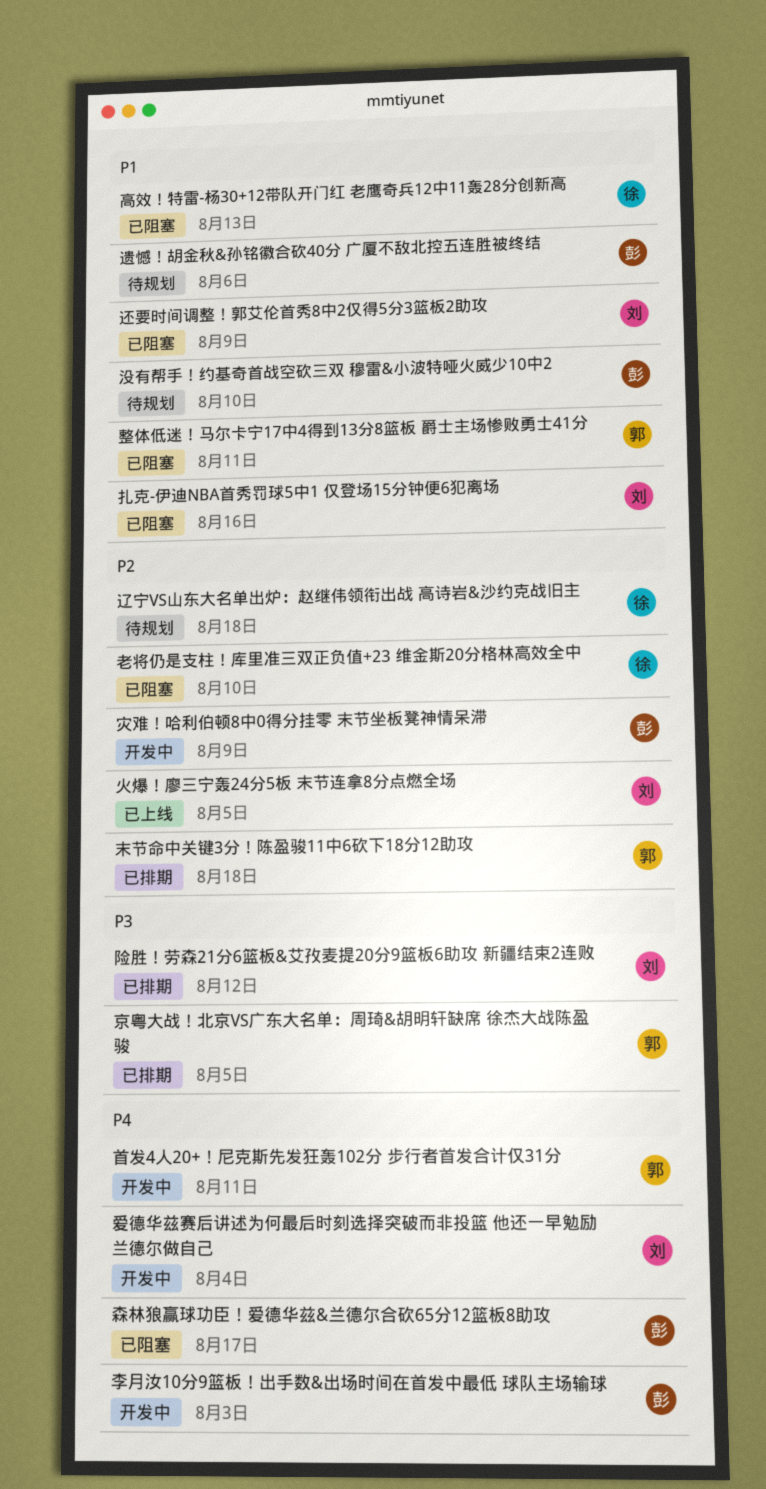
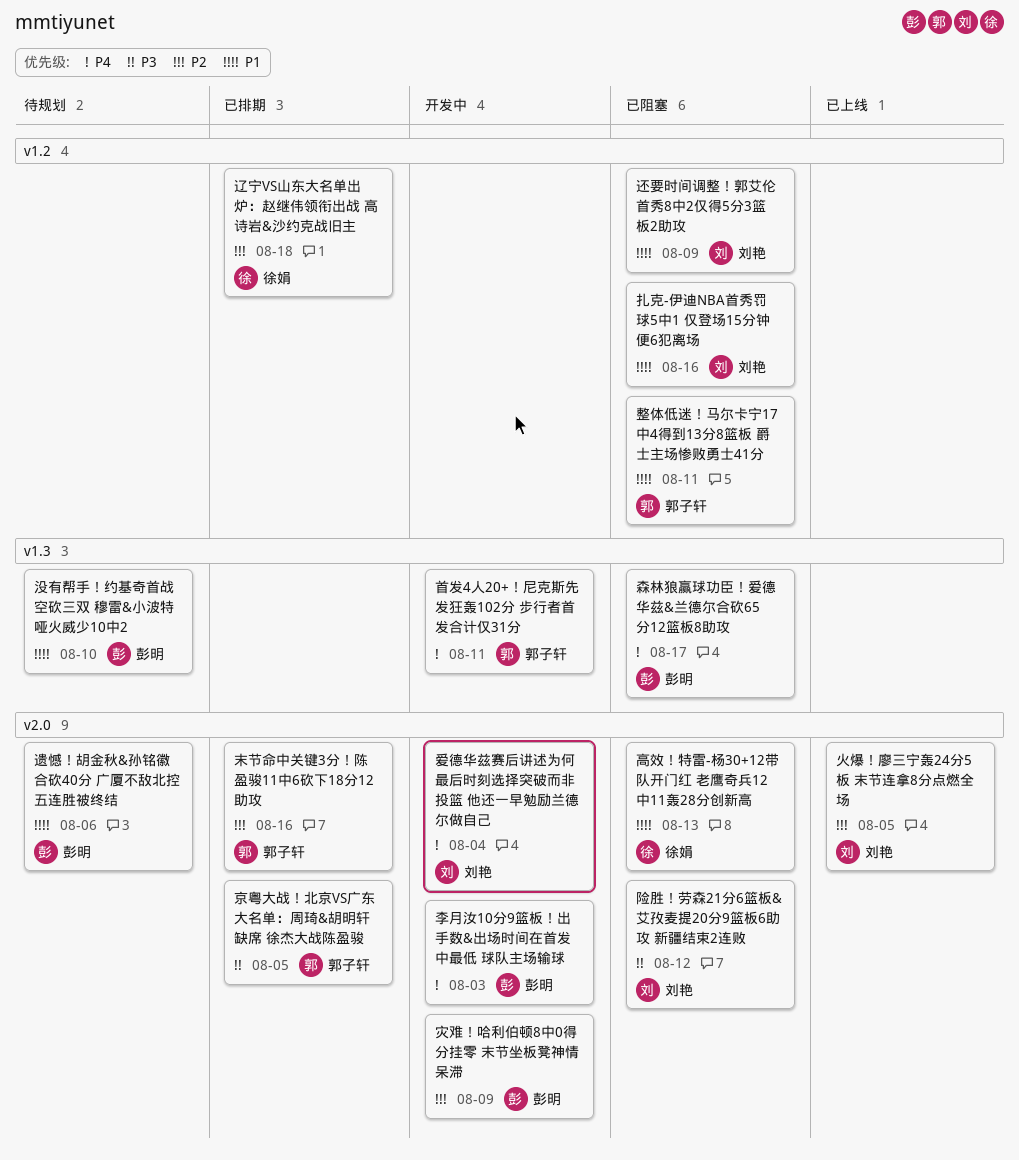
末节命中关键3分！陈盈骏11中6砍下18分12助攻, due: Aug 18 -> Aug 16
老将仍是支柱！库里准三双正负值+23 维金斯20分格林高效全中: present -> none
辽宁VS山东大名单出炉：赵继伟领衔出战 高诗岩&沙约克战旧主, status: 待规划 -> 已排期
险胜！劳森21分6篮板&艾孜麦提20分9篮板6助攻 新疆结束2连败, status: 已排期 -> 已阻塞

